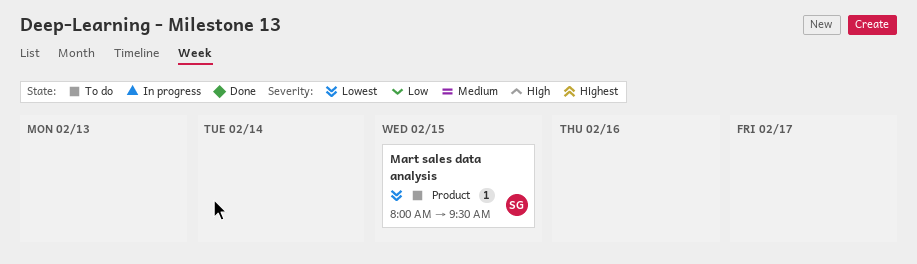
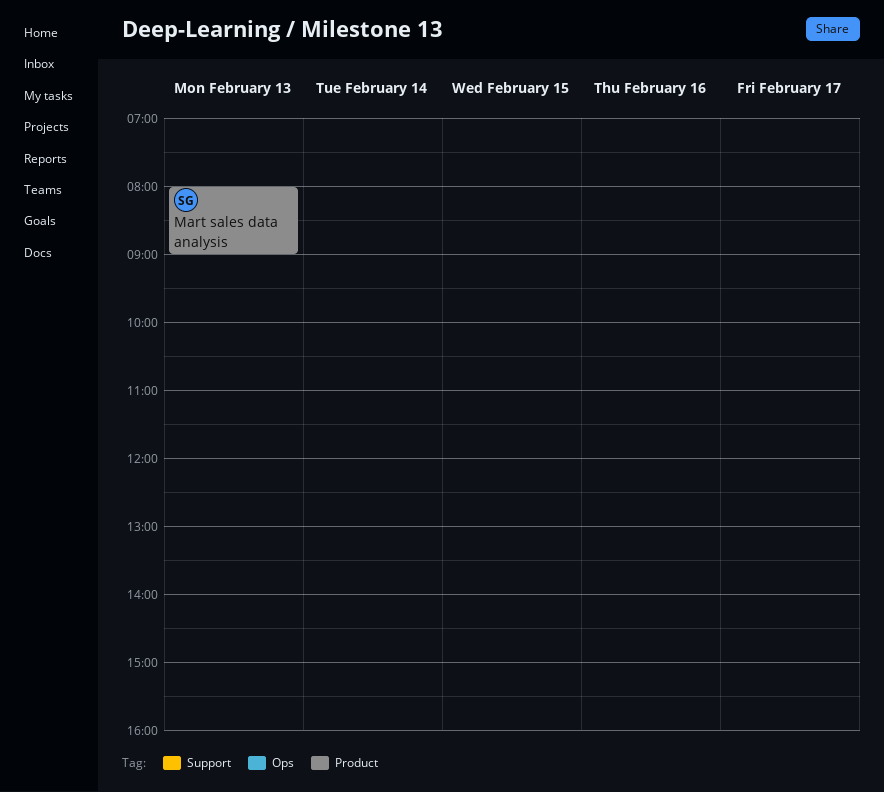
Mart sales data analysis, day: Feb 15 -> Feb 13
Mart sales data analysis, ends: 09:30 -> 09:00

